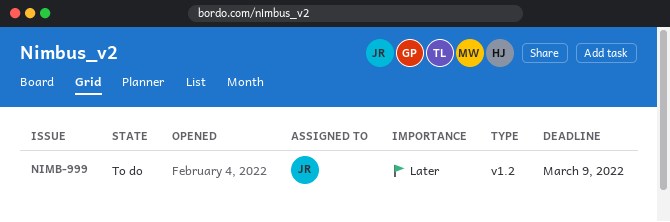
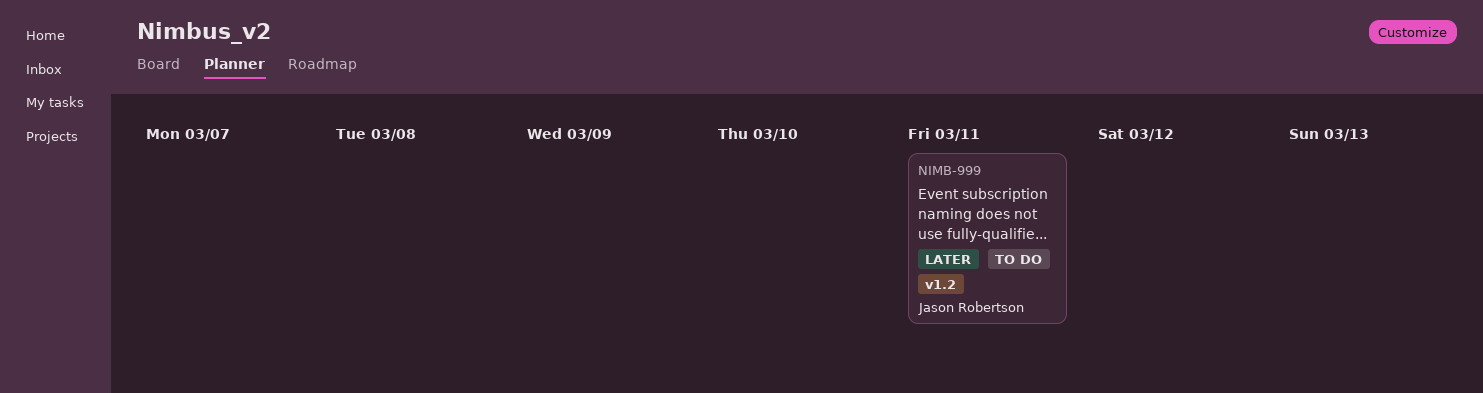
NIMB-999, due: Mar 9 -> Mar 11

